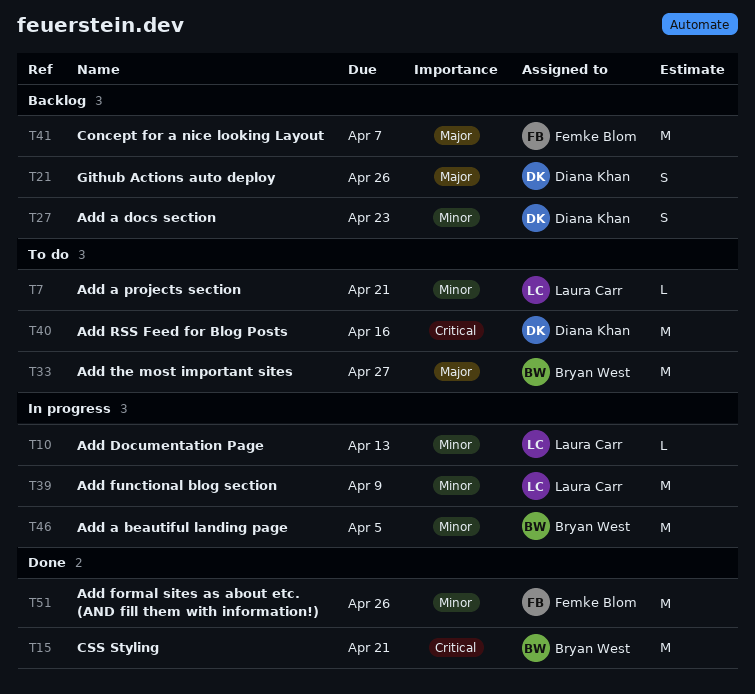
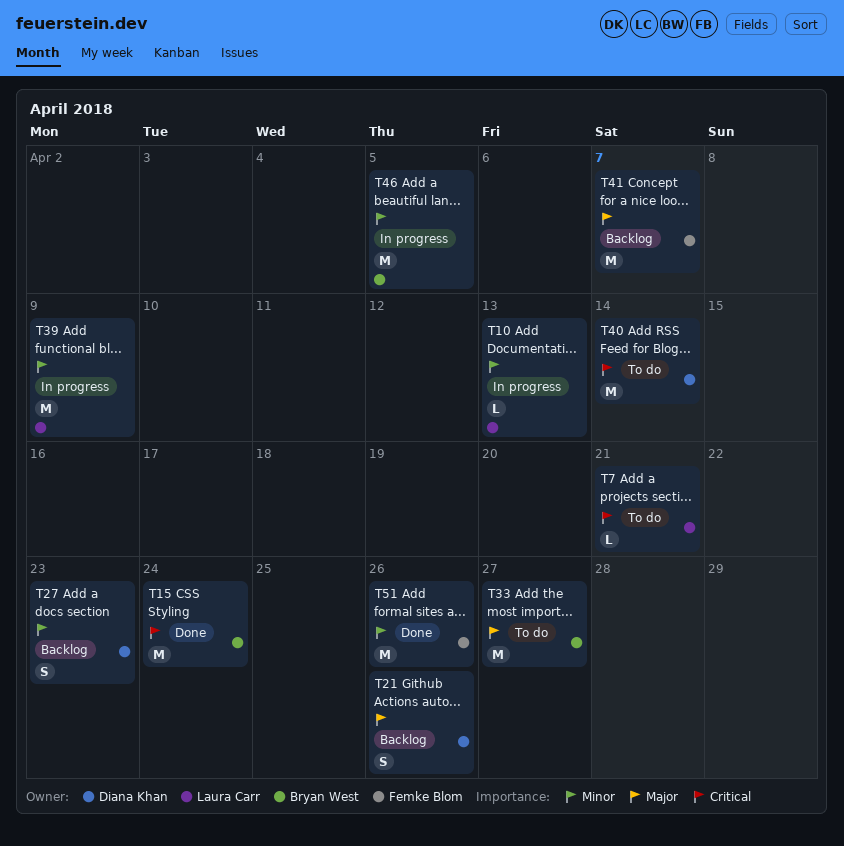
T7, priority: Minor -> Critical
T15, due: Apr 21 -> Apr 24
T40, due: Apr 16 -> Apr 14

